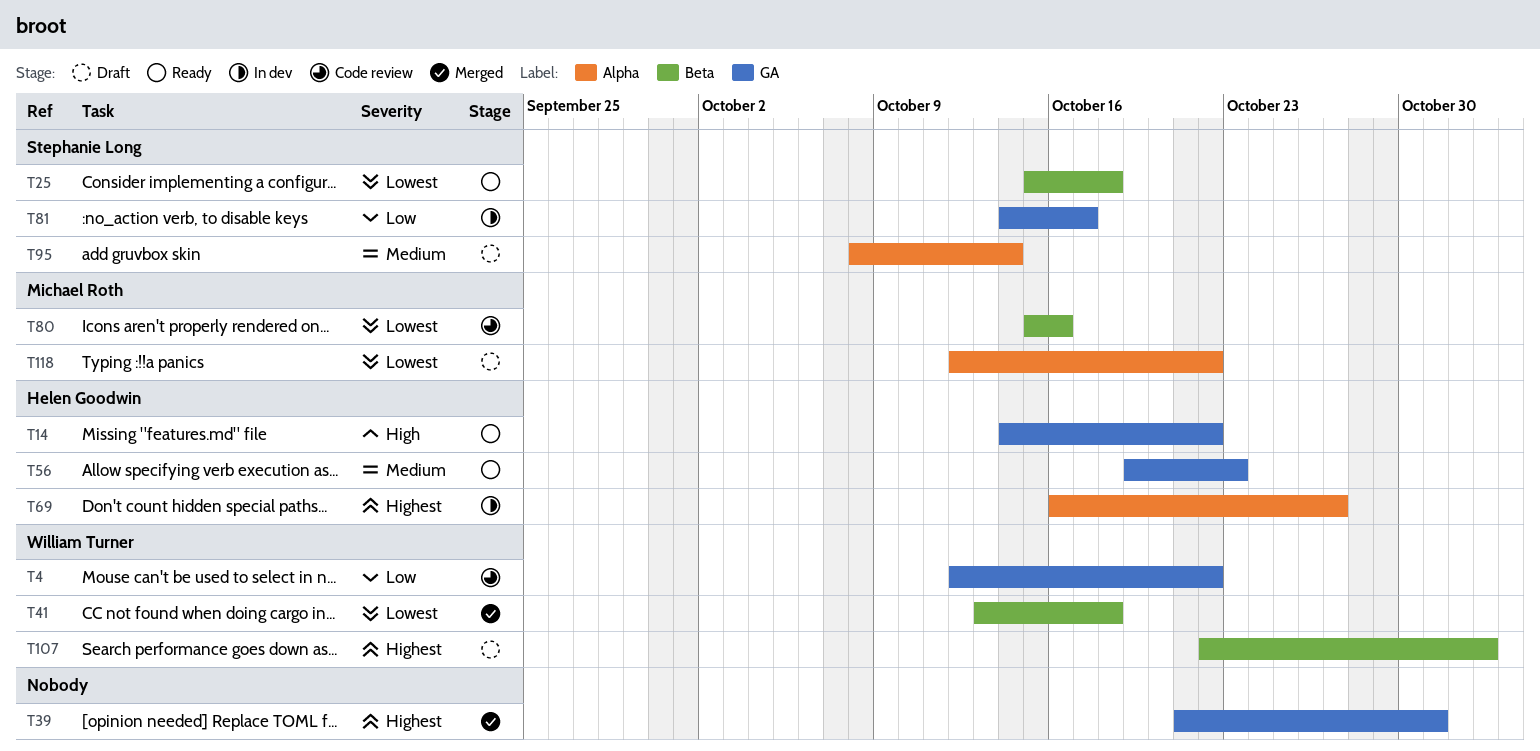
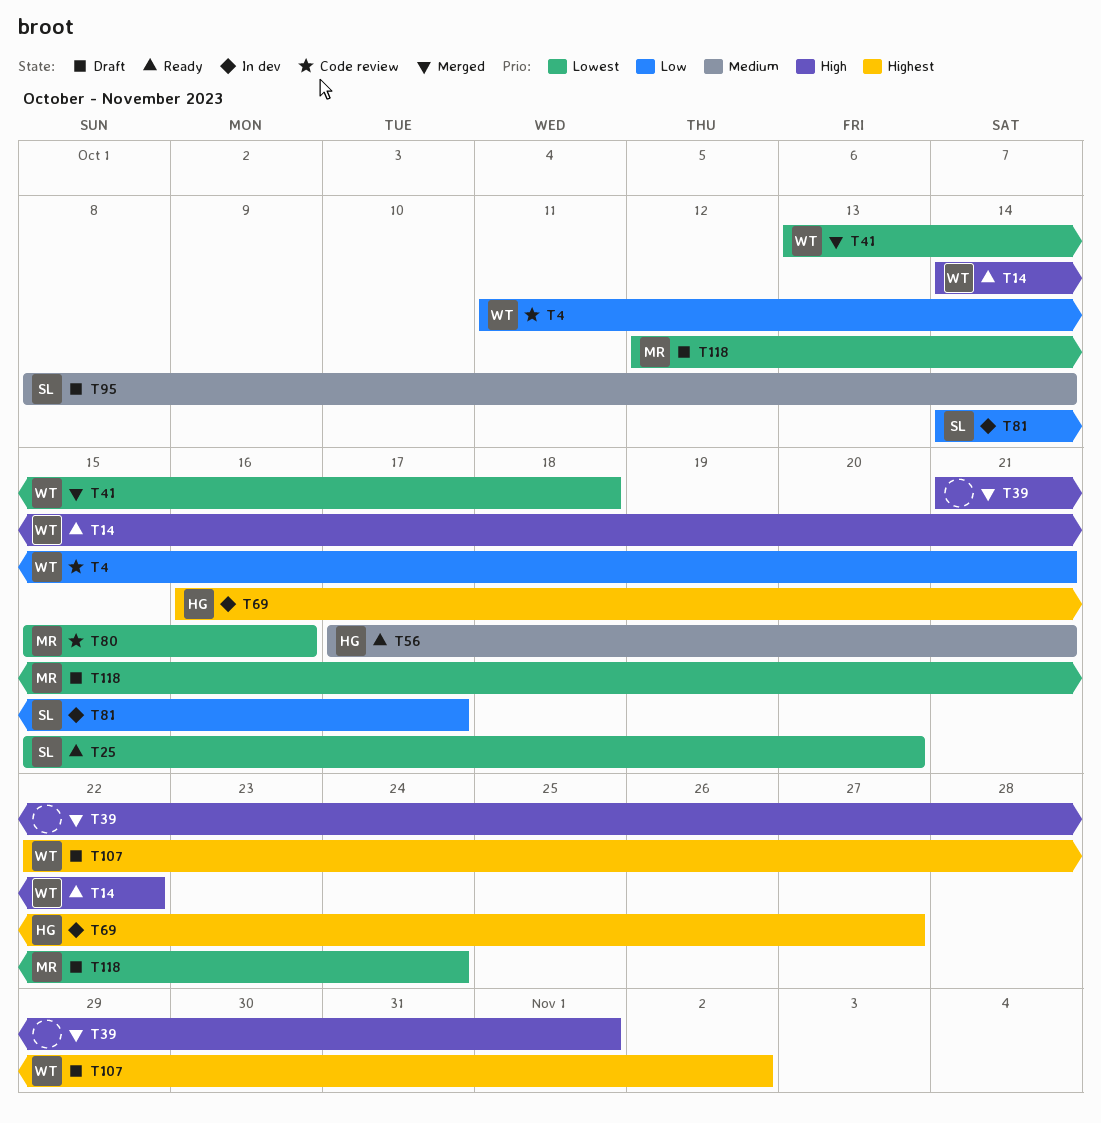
T4, start: Oct 12 -> Oct 11
T4, due: Oct 22 -> Oct 21
T14, owner: Helen Goodwin -> William Turner
T25, due: Oct 18 -> Oct 20
T39, priority: Highest -> High
T39, due: Oct 31 -> Nov 1
T56, start: Oct 19 -> Oct 17
T56, due: Oct 23 -> Oct 21
T118, due: Oct 22 -> Oct 24

